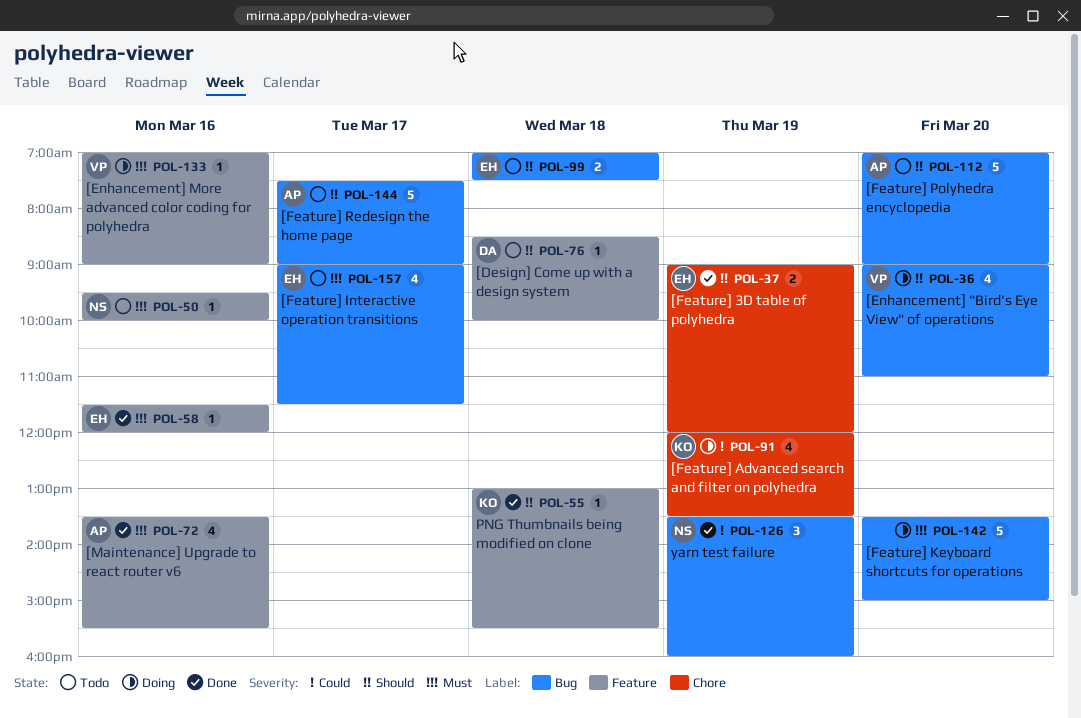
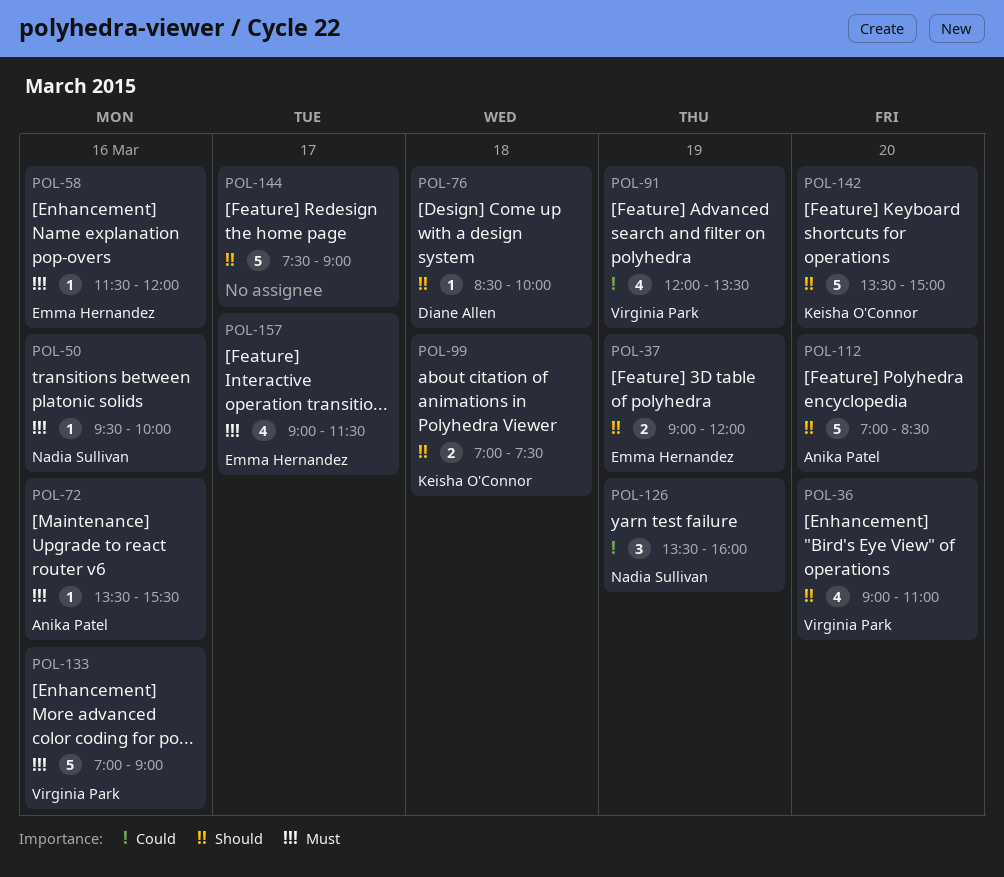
POL-55: present -> none
POL-72, estimate: 4 -> 1
POL-91, owner: Keisha O'Connor -> Virginia Park
POL-99, owner: Emma Hernandez -> Keisha O'Connor
POL-112, ends: 09:00 -> 08:30
POL-133, estimate: 1 -> 5
POL-142, owner: none -> Keisha O'Connor
POL-142, priority: Must -> Should
POL-144, owner: Anika Patel -> none

